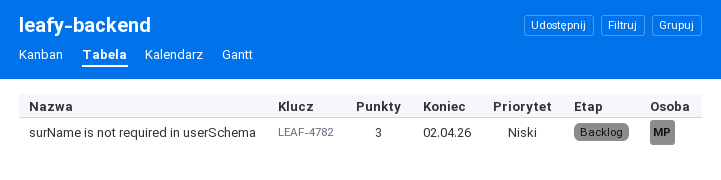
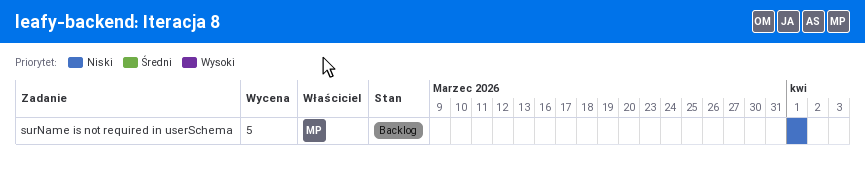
surName is not required in userSchema, estimate: 3 -> 5
surName is not required in userSchema, due: Apr 2 -> Apr 1

